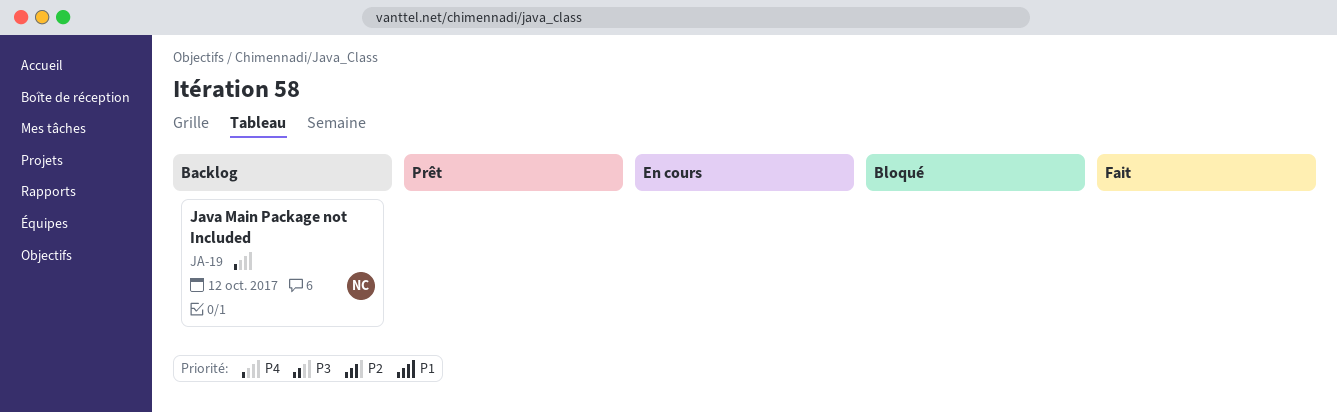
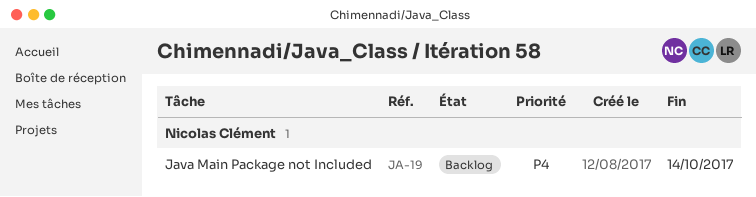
JA-19, due: Oct 12 -> Oct 14

